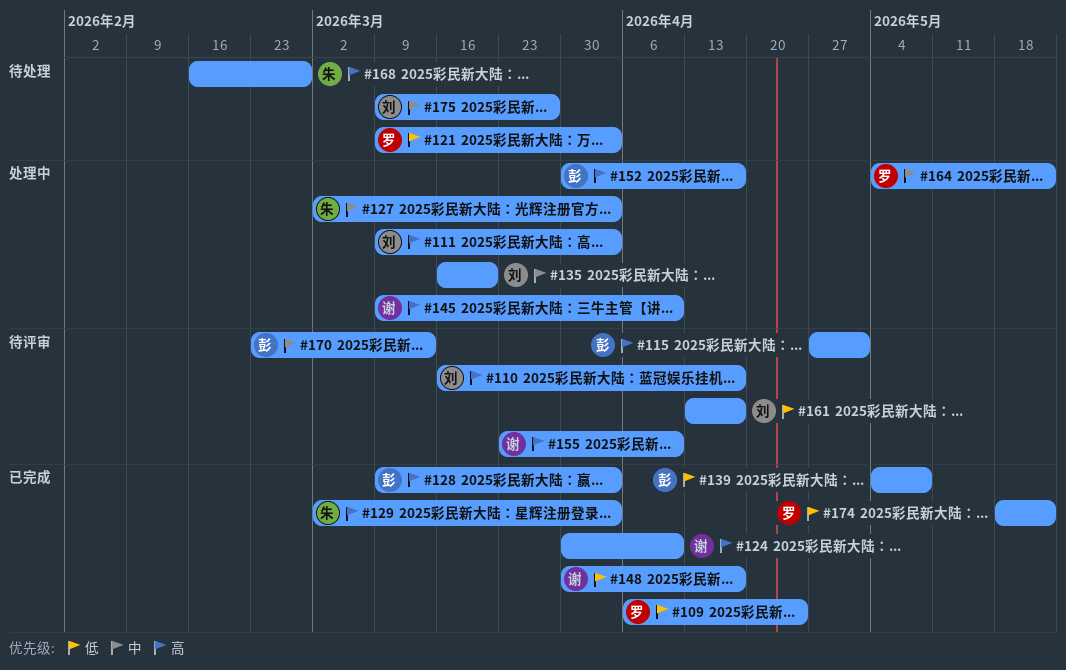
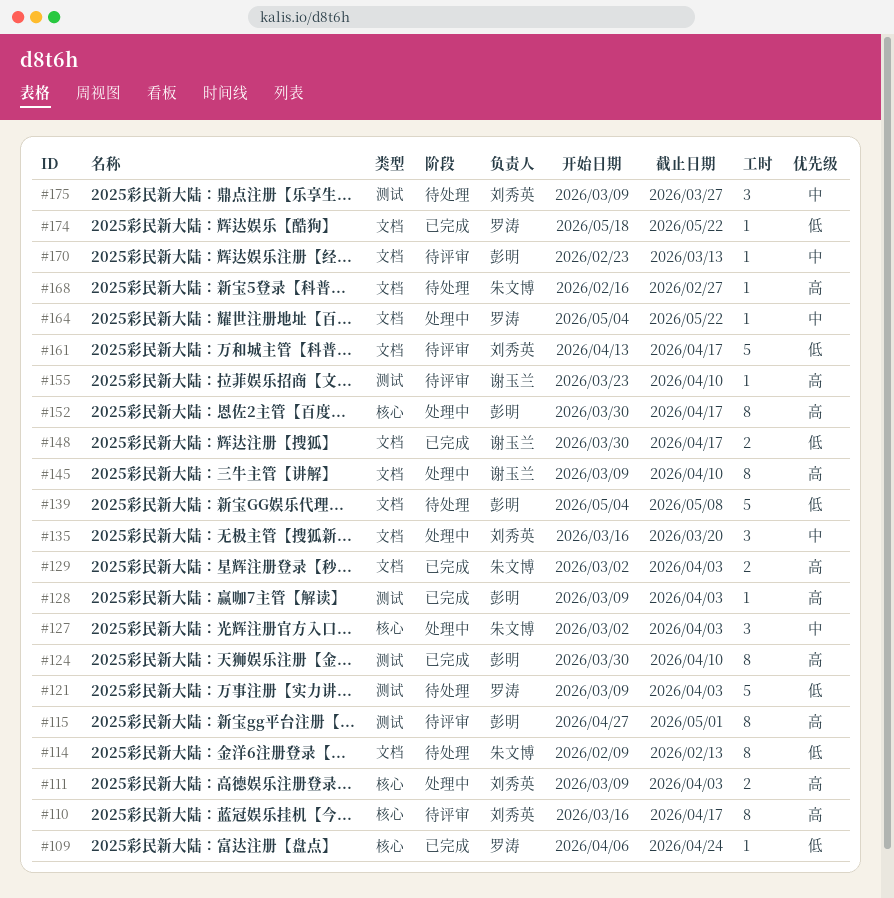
#114: none -> present
#124, owner: 谢玉兰 -> 彭明
#139, status: 已完成 -> 待处理

